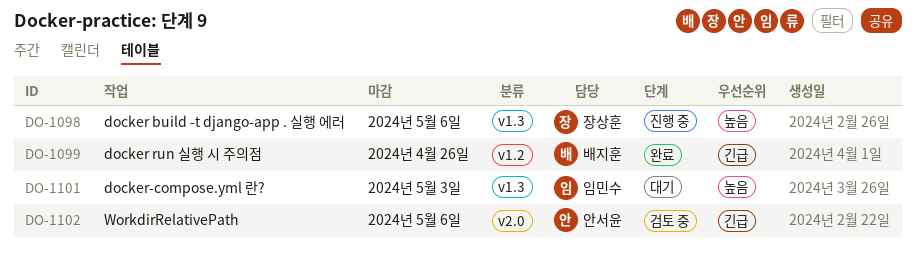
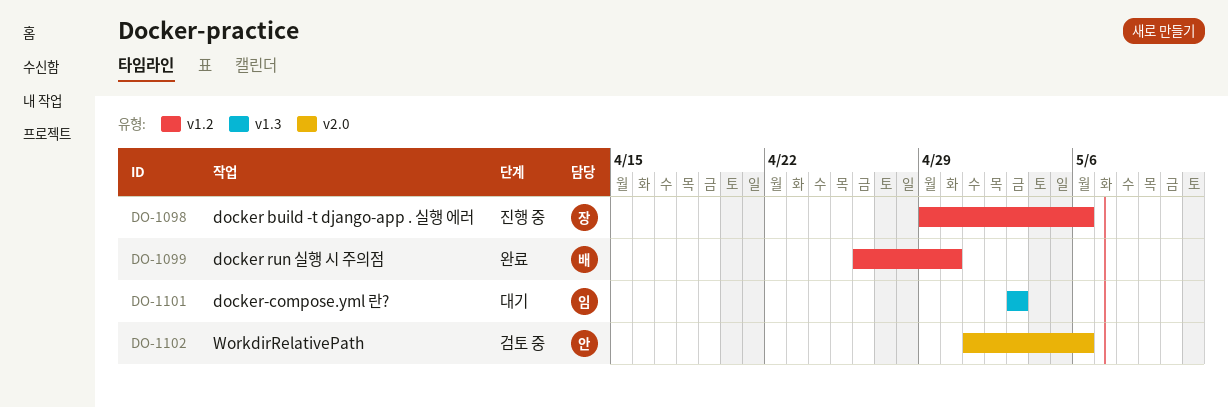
DO-1098, label: v1.3 -> v1.2
DO-1099, due: Apr 26 -> Apr 30

